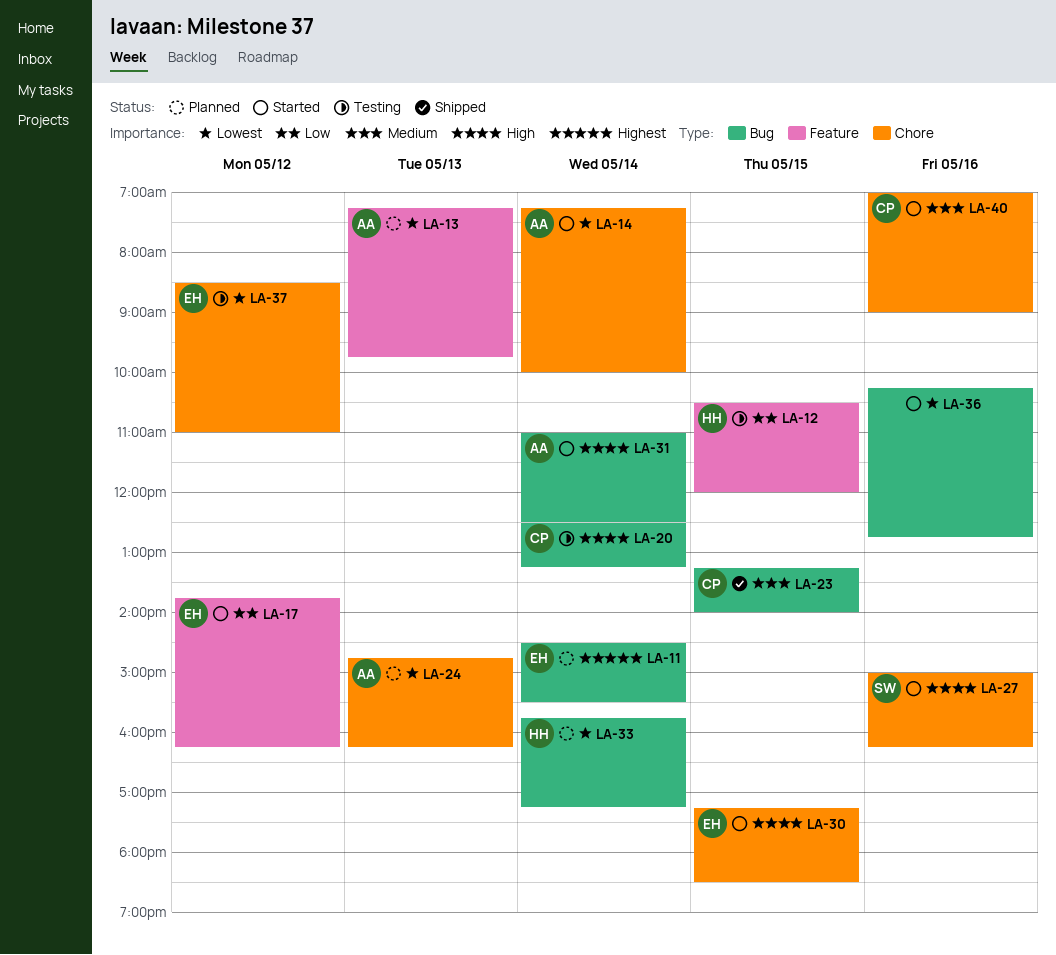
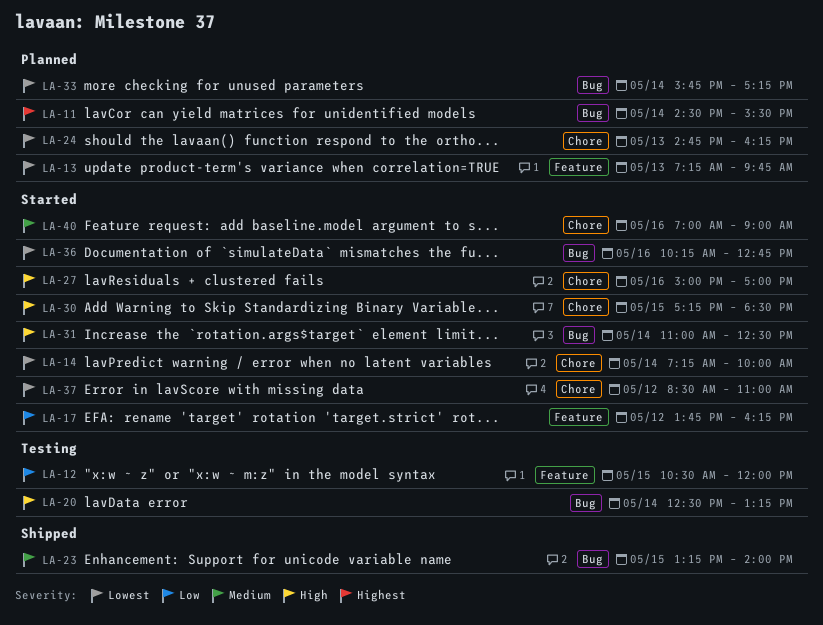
LA-27, ends: 16:15 -> 17:00
LA-37, status: Testing -> Started

